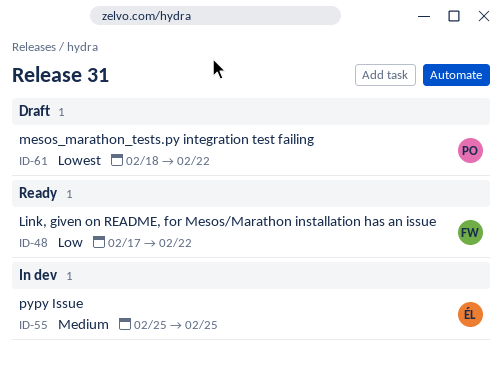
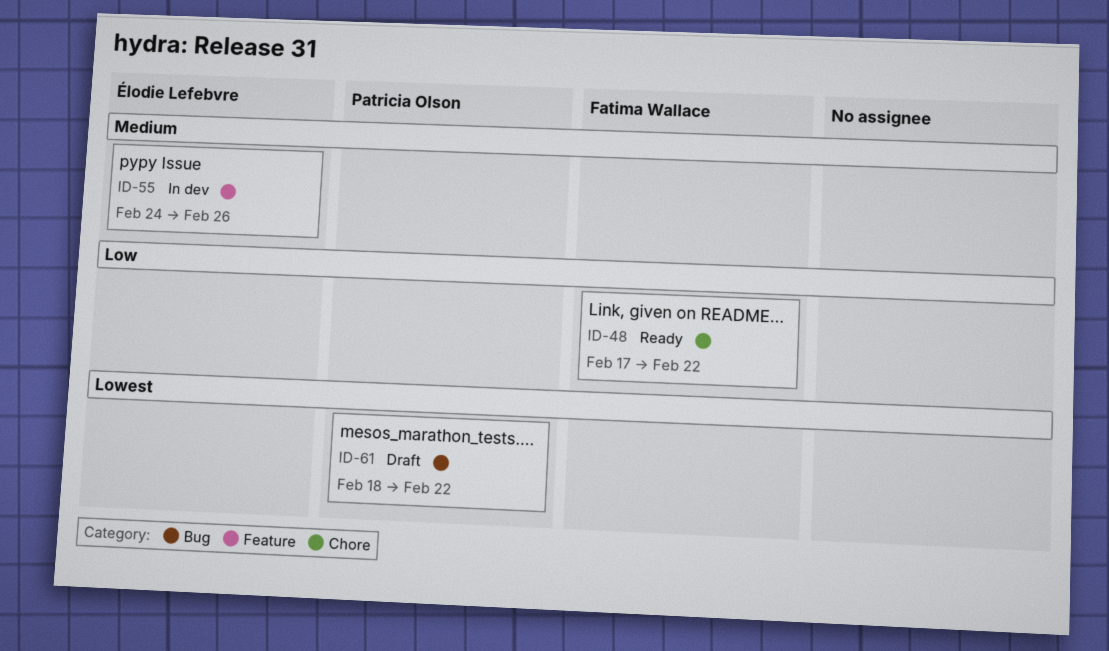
ID-55, start: Feb 25 -> Feb 24
ID-55, due: Feb 25 -> Feb 26

